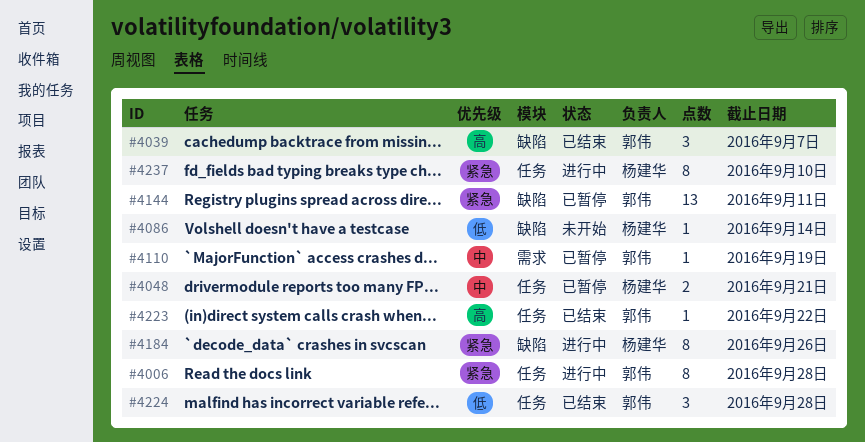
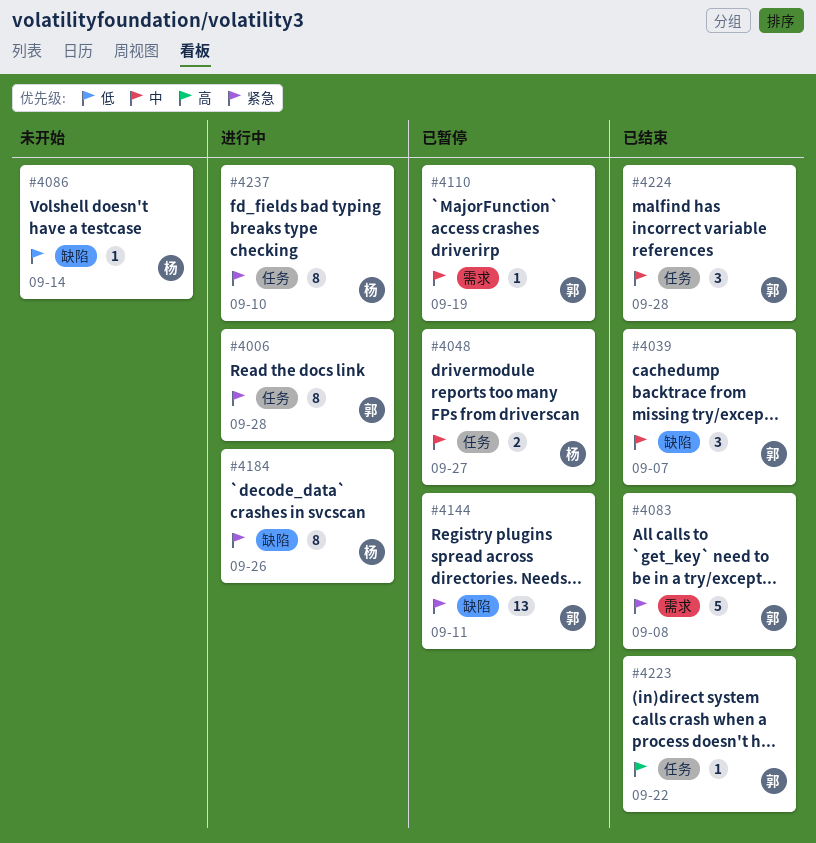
#4039, priority: 高 -> 中
#4048, due: Sep 21 -> Sep 27
#4083: none -> present
#4224, priority: 低 -> 中

